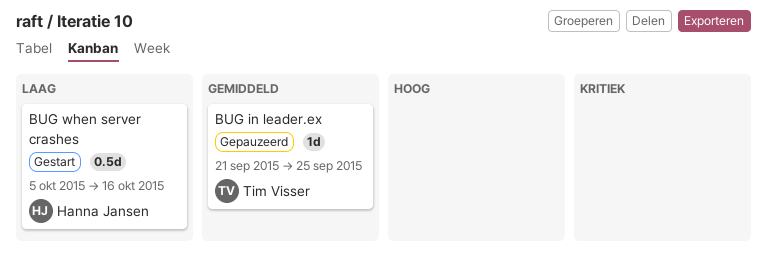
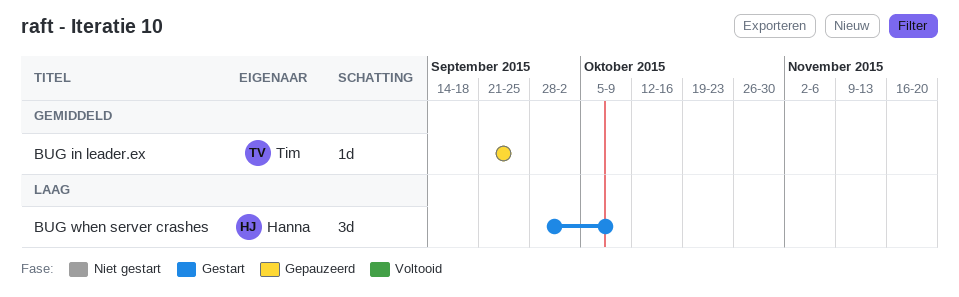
BUG when server crashes, estimate: 0.5d -> 3d
BUG when server crashes, start: Oct 5 -> Sep 28
BUG when server crashes, due: Oct 16 -> Oct 9

